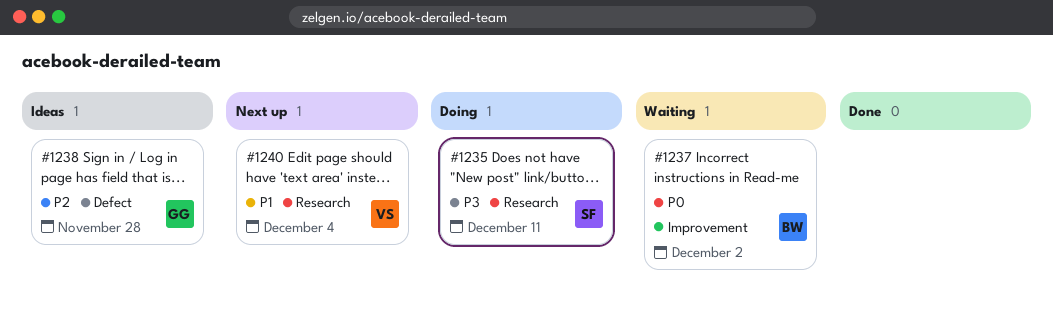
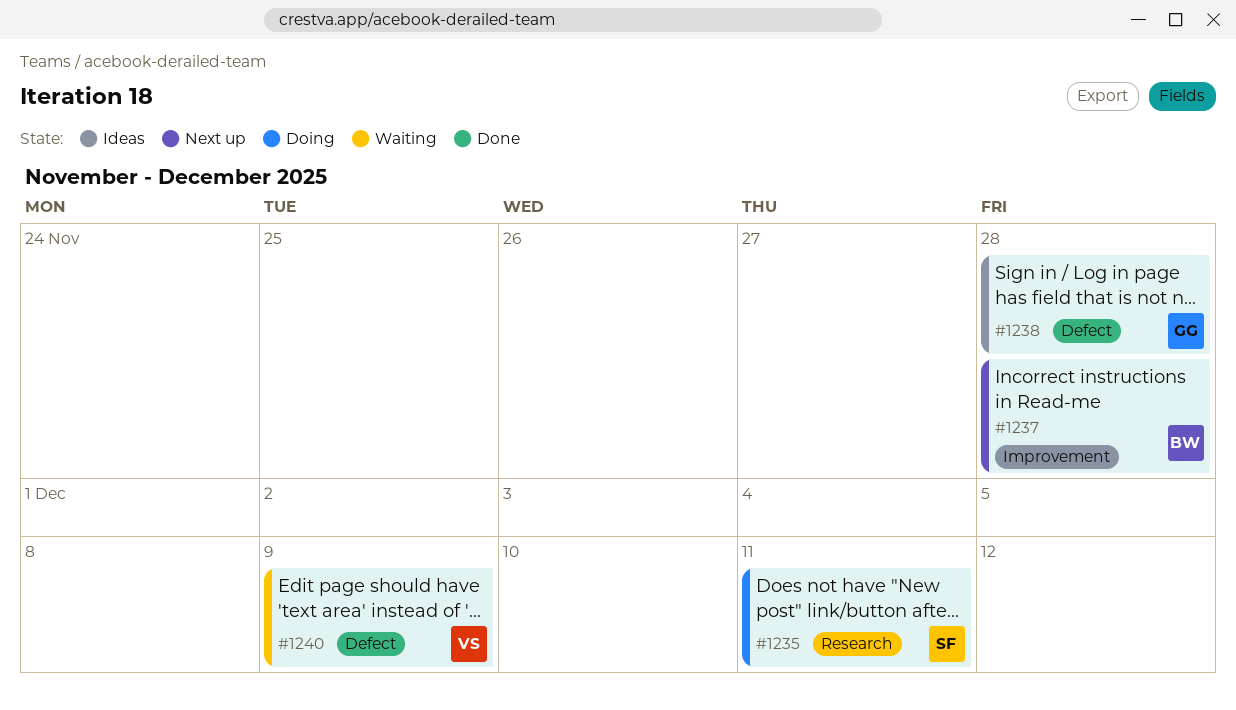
#1237, status: Waiting -> Next up
#1237, due: Dec 2 -> Nov 28
#1240, status: Next up -> Waiting
#1240, label: Research -> Defect
#1240, due: Dec 4 -> Dec 9

